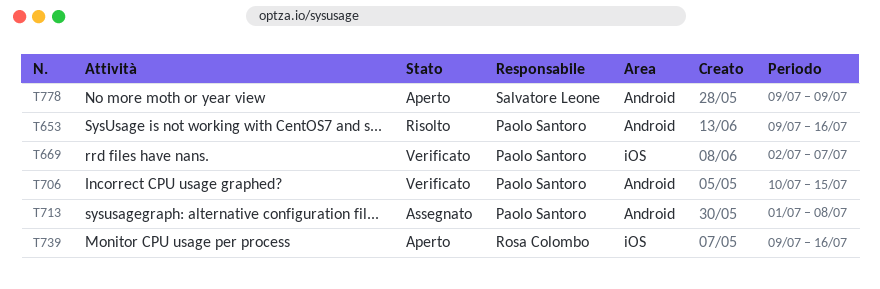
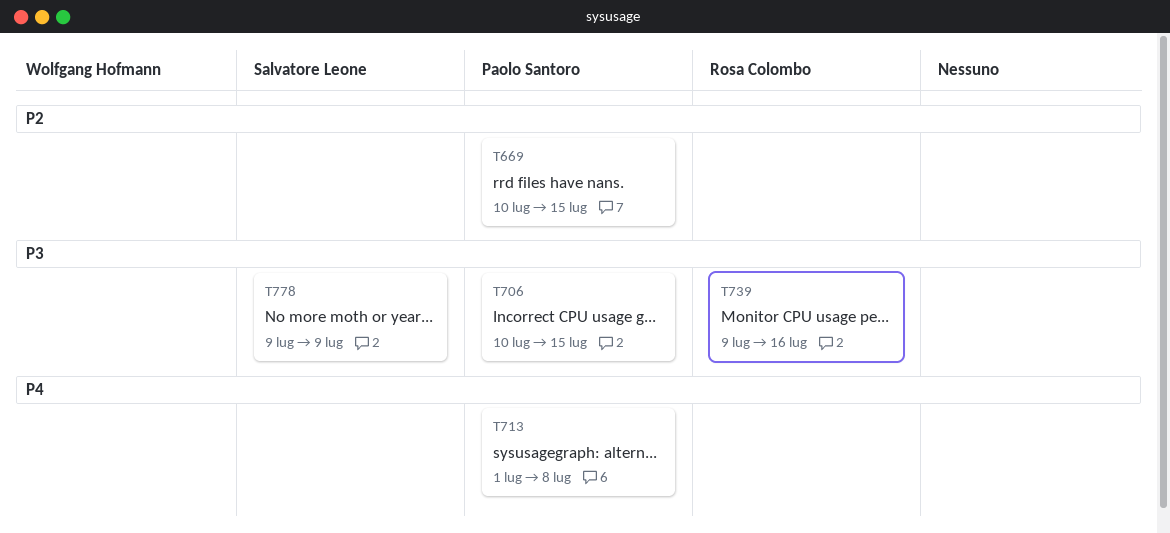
T653: present -> none
T669, start: Jul 2 -> Jul 10
T669, due: Jul 7 -> Jul 15

